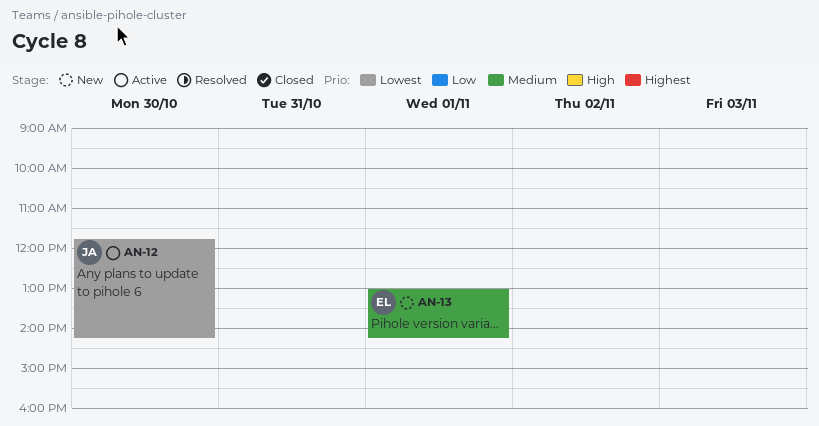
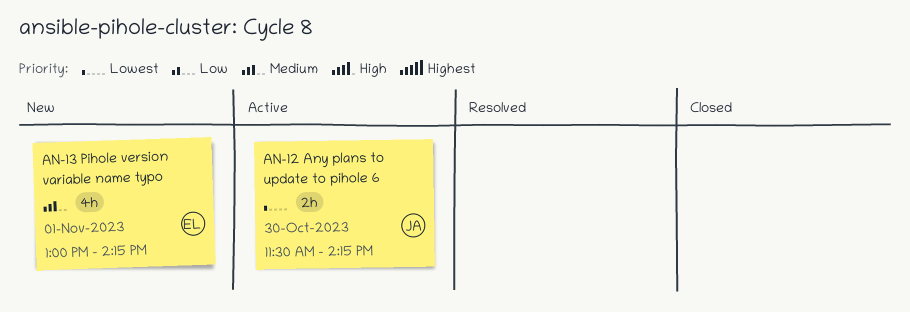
AN-12, begins: 11:45 -> 11:30

